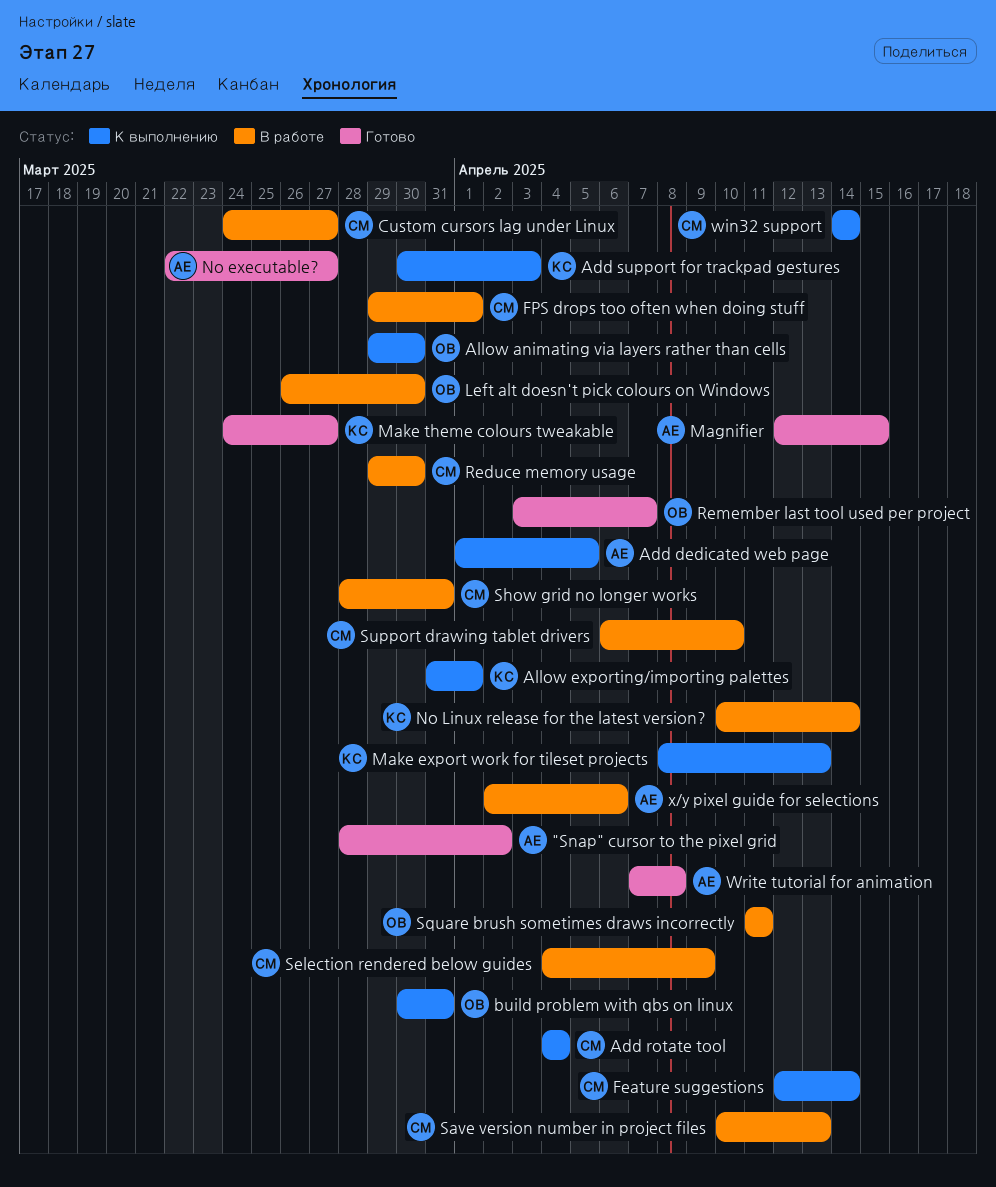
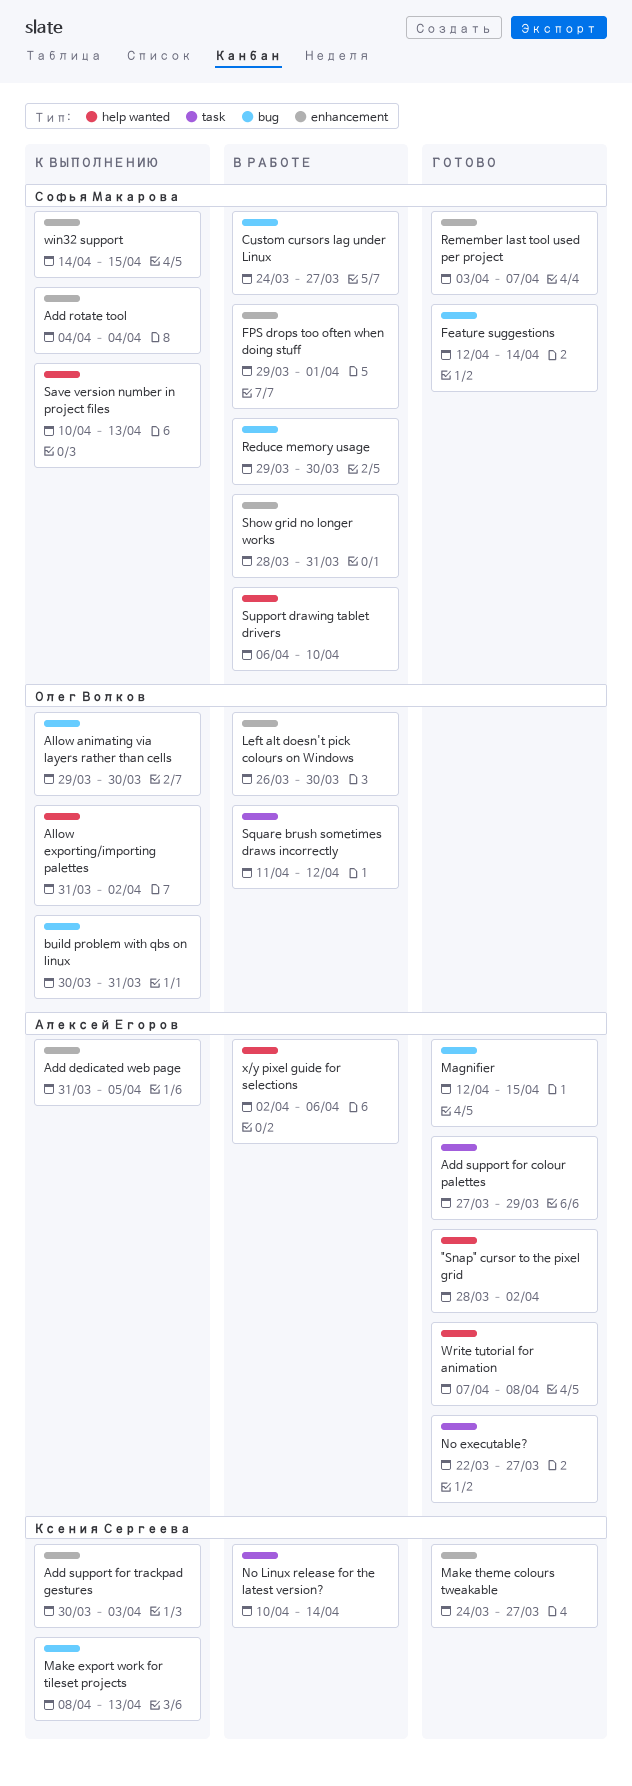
Add dedicated web page, start: Apr 1 -> Mar 31
Add support for colour palettes: none -> present
Allow exporting/importing palettes, owner: Ксения Сергеева -> Олег Волков
Allow exporting/importing palettes, due: Apr 1 -> Apr 2
Feature suggestions, status: К выполнению -> Готово
Remember last tool used per project, owner: Олег Волков -> Софья Макарова
Save version number in project files, status: В работе -> К выполнению
Selection rendered below guides: present -> none
Square brush sometimes draws incorrectly, due: Apr 11 -> Apr 12
win32 support, due: Apr 14 -> Apr 15

